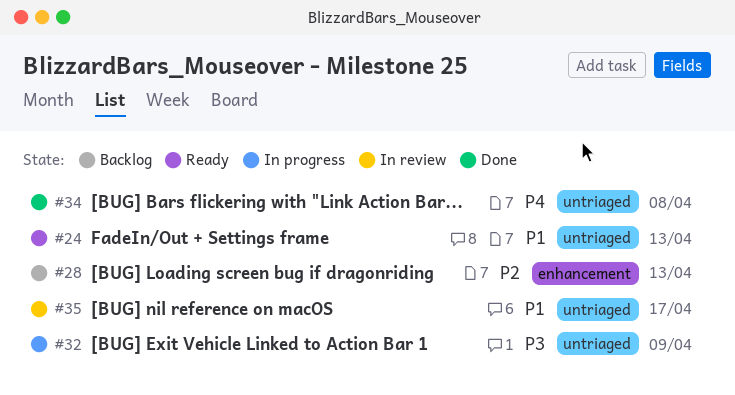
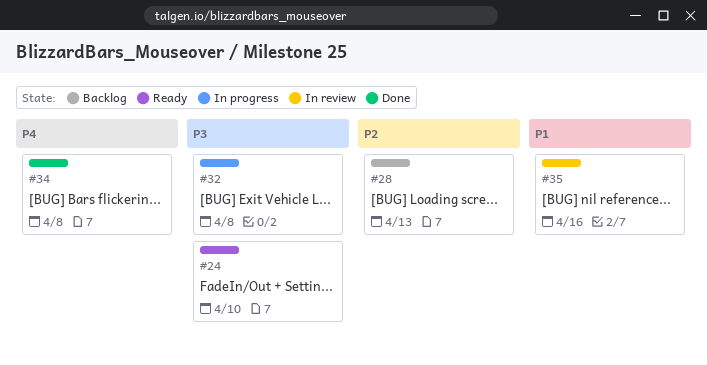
#24, priority: P1 -> P3
#24, due: Apr 13 -> Apr 10
#32, due: Apr 9 -> Apr 8
#35, due: Apr 17 -> Apr 16

